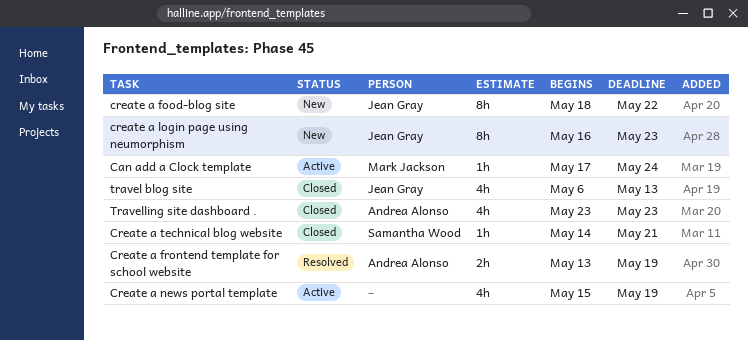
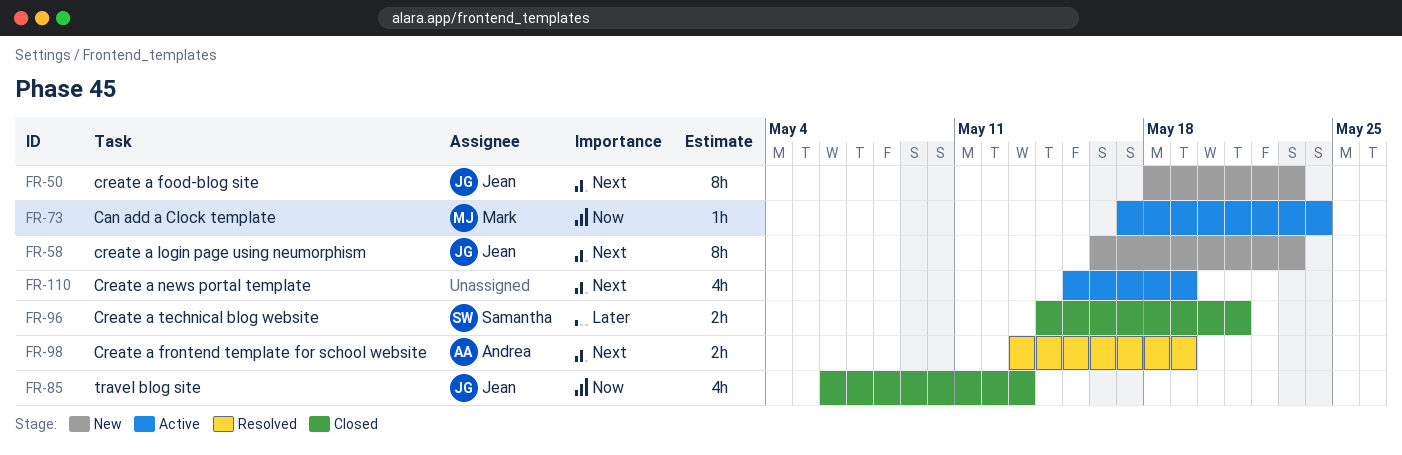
create a food-blog site, due: May 22 -> May 23
Create a technical blog website, estimate: 1h -> 2h
Travelling site dashboard .: present -> none

